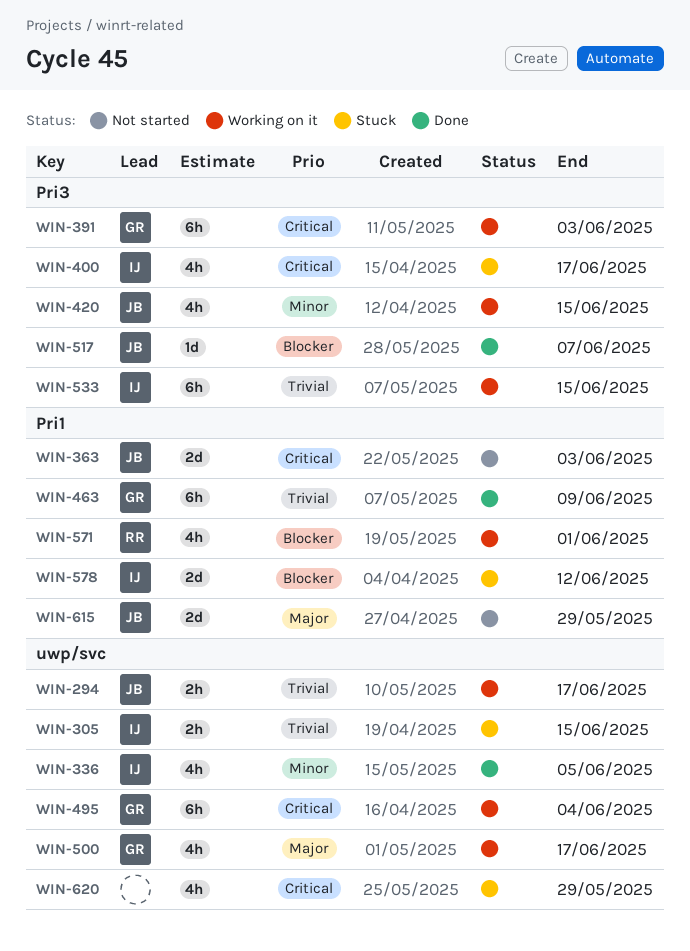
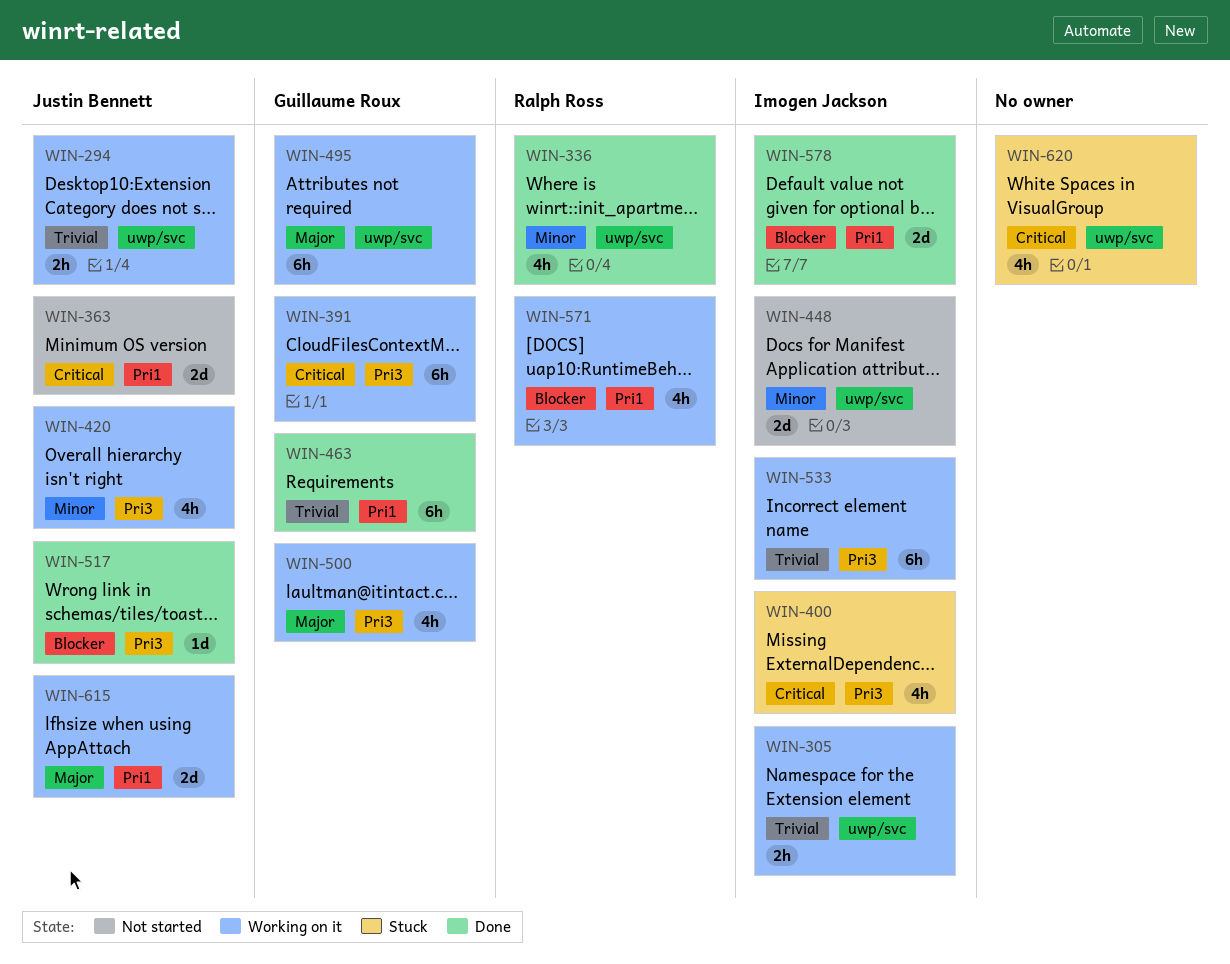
WIN-305, status: Stuck -> Working on it
WIN-336, owner: Imogen Jackson -> Ralph Ross
WIN-448: none -> present
WIN-495, priority: Critical -> Major
WIN-500, label: uwp/svc -> Pri3
WIN-578, status: Stuck -> Done
WIN-615, status: Not started -> Working on it

